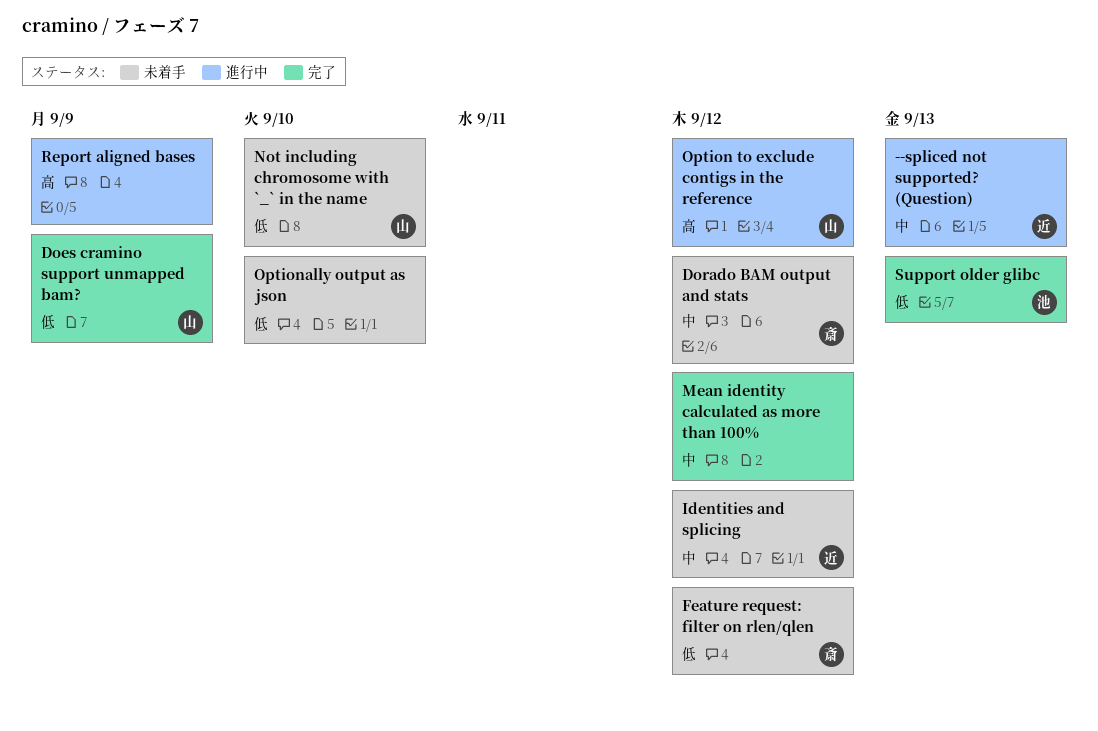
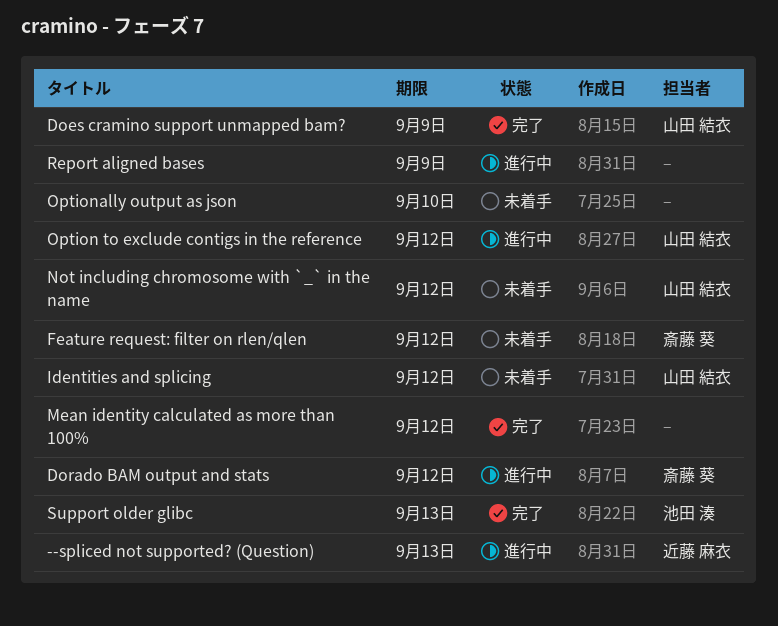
Dorado BAM output and stats, status: 未着手 -> 進行中
Identities and splicing, owner: 近藤 麻衣 -> 山田 結衣
Not including chromosome with `_` in the name, due: Sep 10 -> Sep 12

